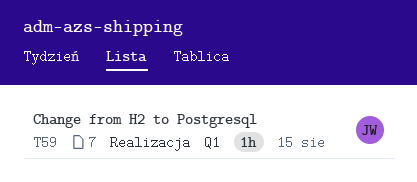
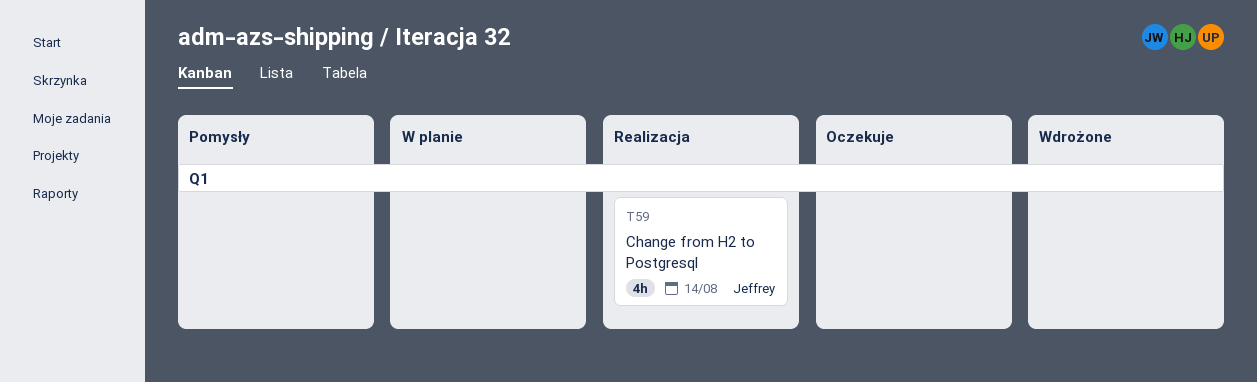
T59, estimate: 1h -> 4h
T59, due: Aug 15 -> Aug 14

